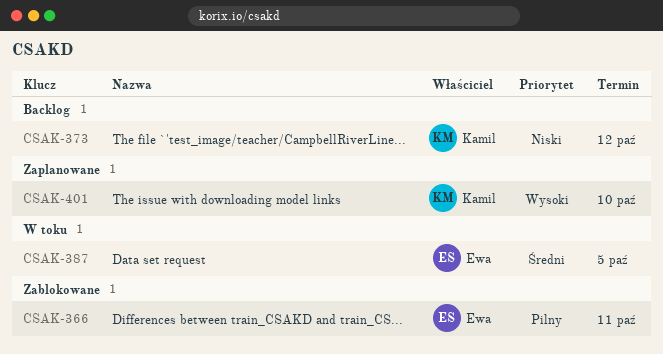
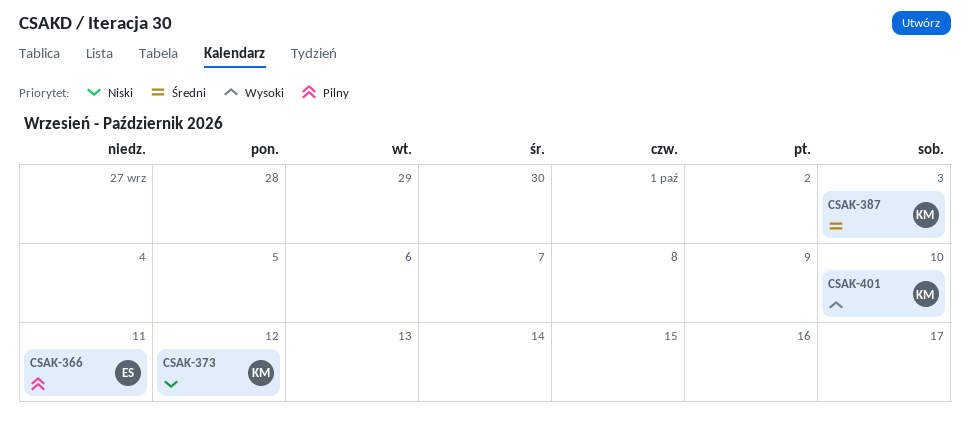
CSAK-387, owner: Ewa -> Kamil
CSAK-387, due: Oct 5 -> Oct 3

